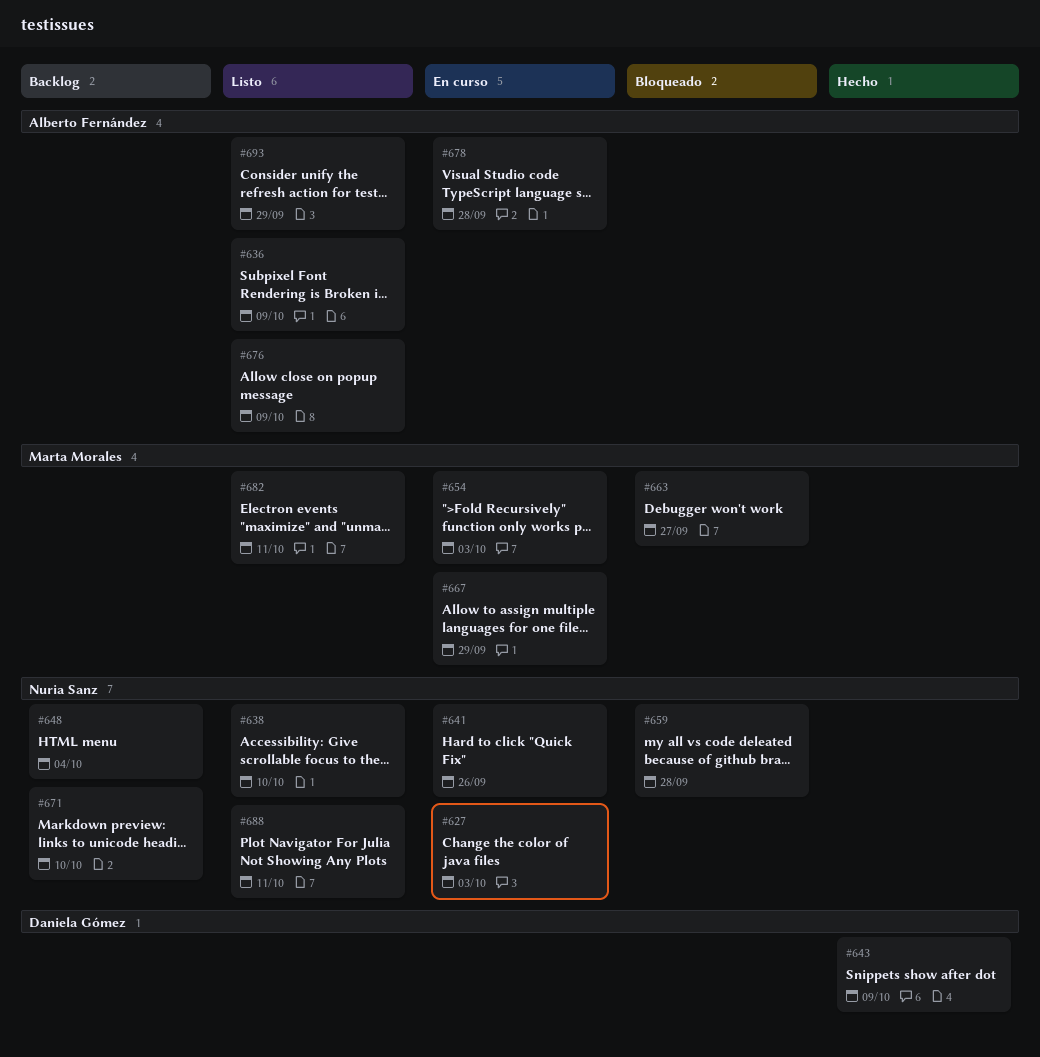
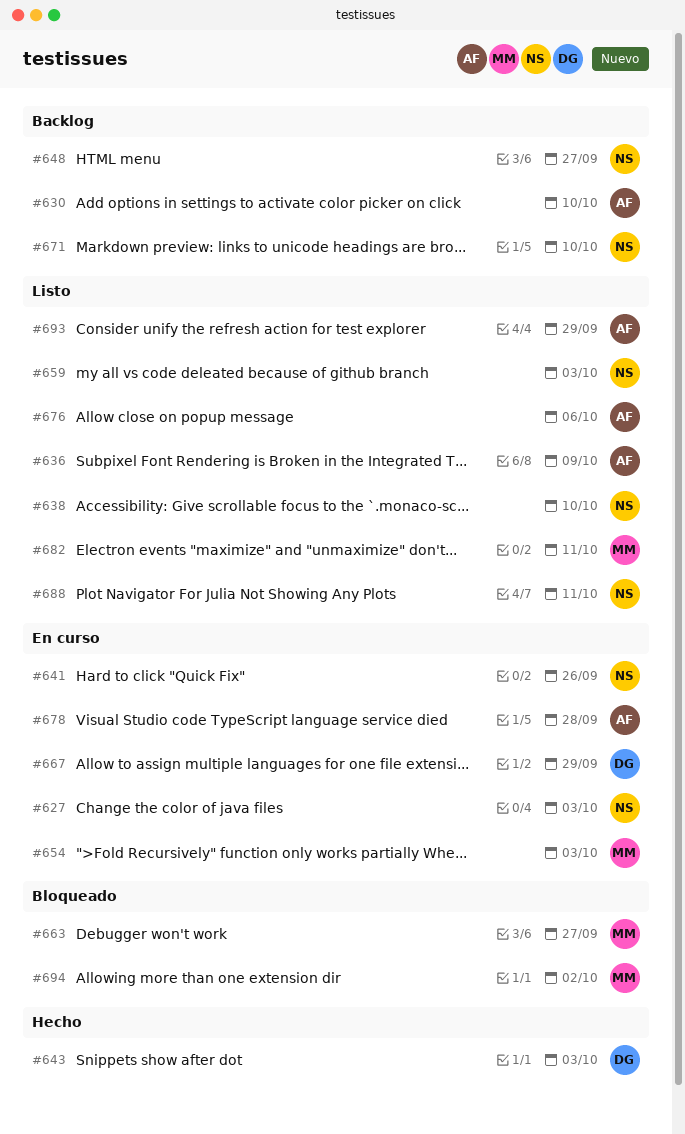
#630: none -> present
#643, due: Oct 9 -> Oct 3
#648, due: Oct 4 -> Sep 27
#659, status: Bloqueado -> Listo
#659, due: Sep 28 -> Oct 3
#667, owner: Marta Morales -> Daniela Gómez
#676, due: Oct 9 -> Oct 6
#694: none -> present

